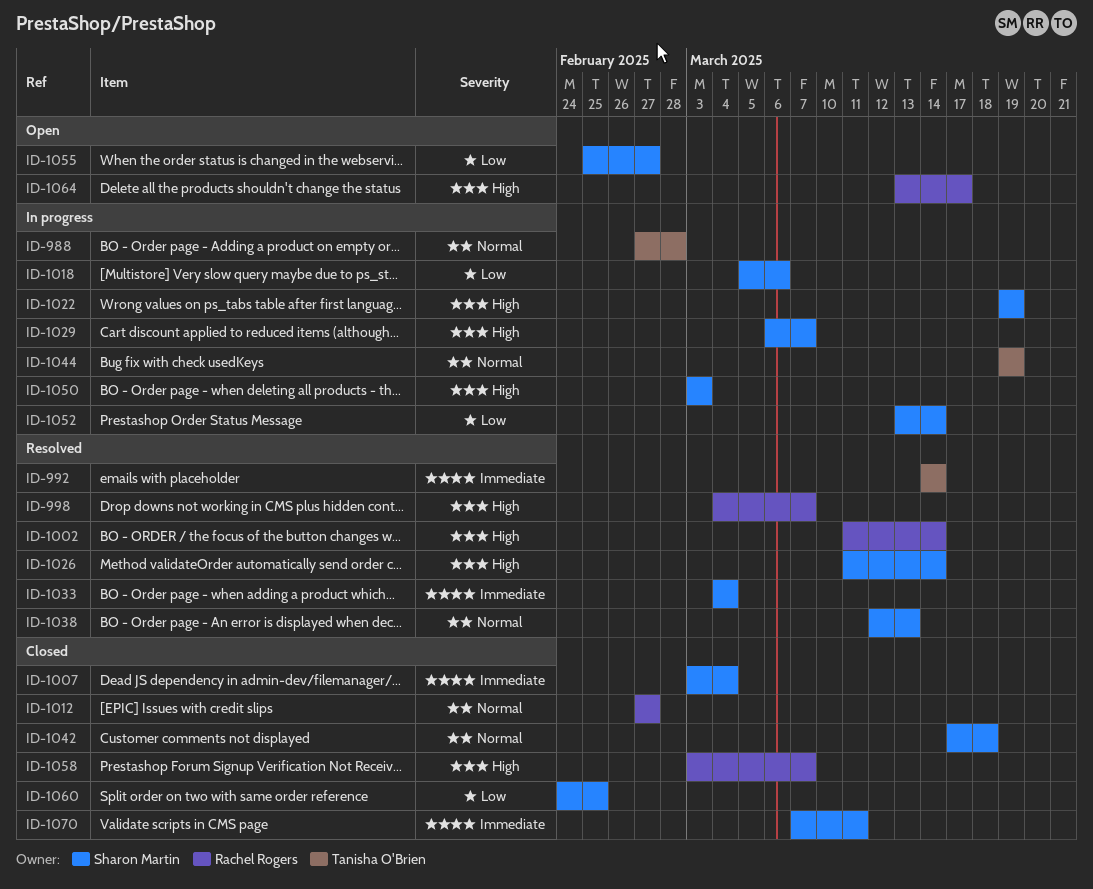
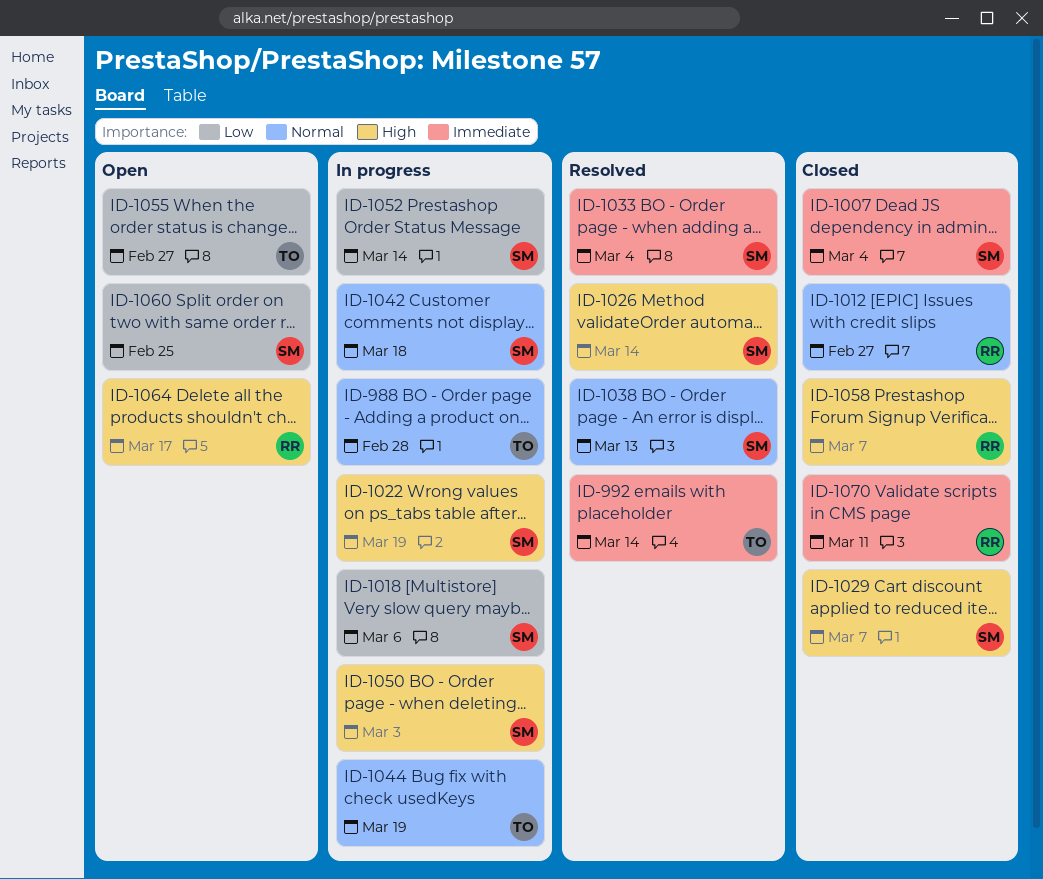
ID-998: present -> none
ID-1002: present -> none
ID-1029, status: In progress -> Closed
ID-1042, status: Closed -> In progress
ID-1055, owner: Sharon Martin -> Tanisha O'Brien
ID-1060, status: Closed -> Open
ID-1070, owner: Sharon Martin -> Rachel Rogers

